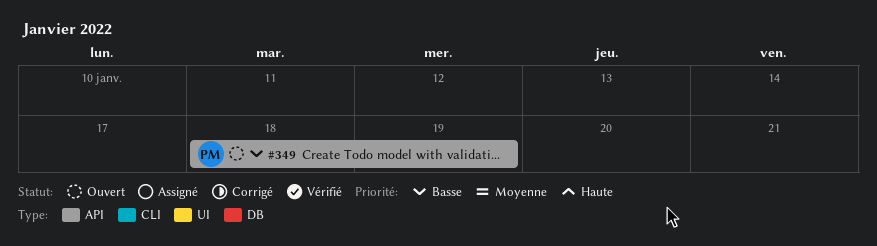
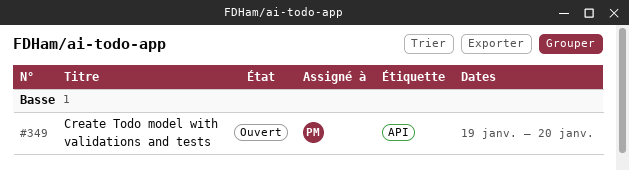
#349, start: Jan 18 -> Jan 19
#349, due: Jan 19 -> Jan 20

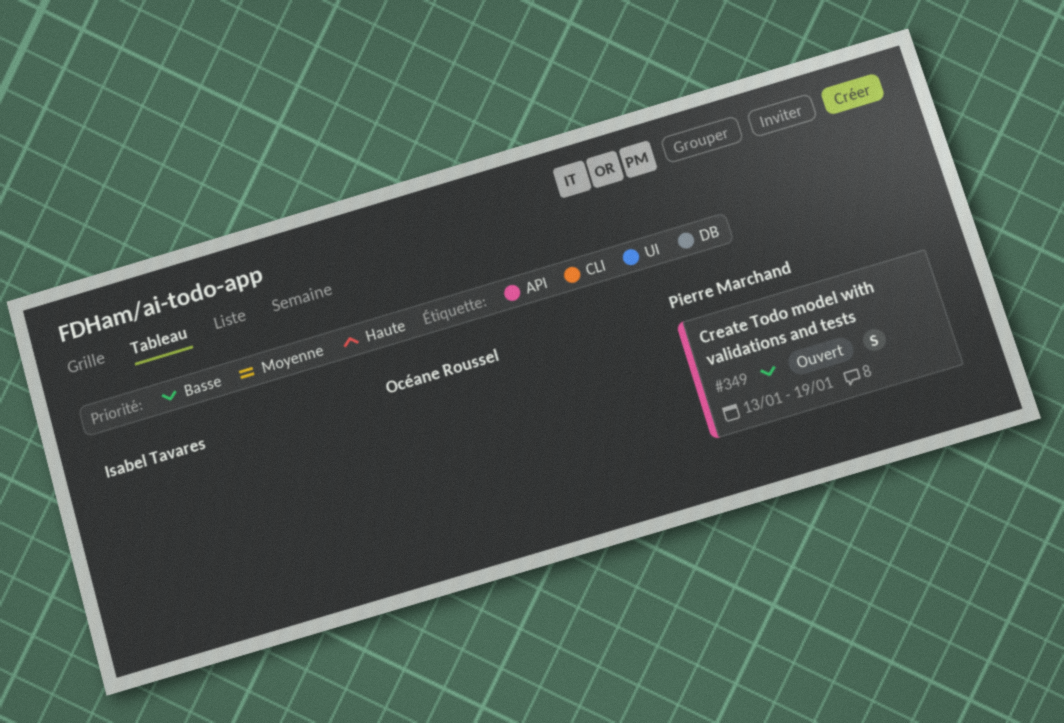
#349, start: Jan 19 -> Jan 13
#349, due: Jan 20 -> Jan 19

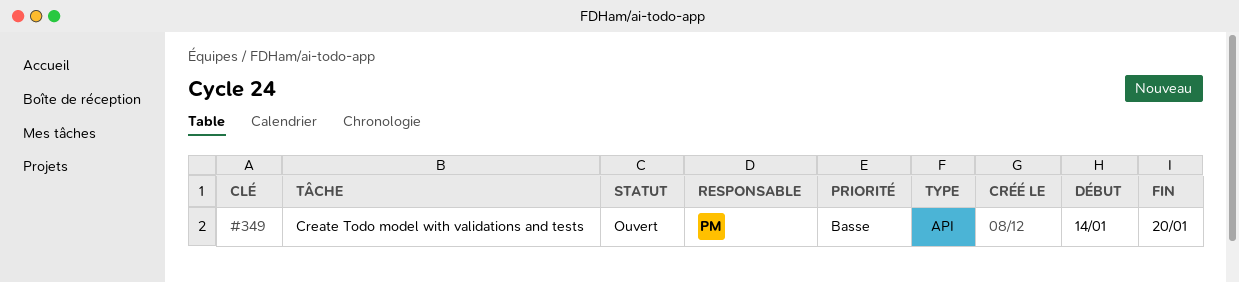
#349, start: Jan 13 -> Jan 14
#349, due: Jan 19 -> Jan 20

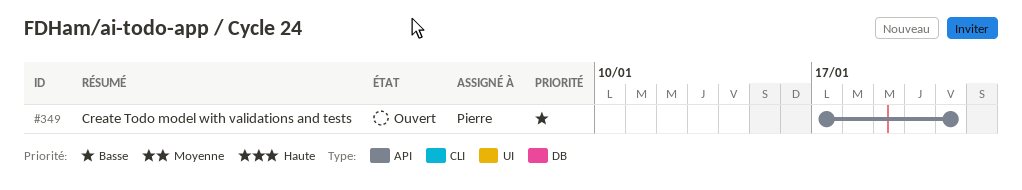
#349, start: Jan 14 -> Jan 17
#349, due: Jan 20 -> Jan 21

